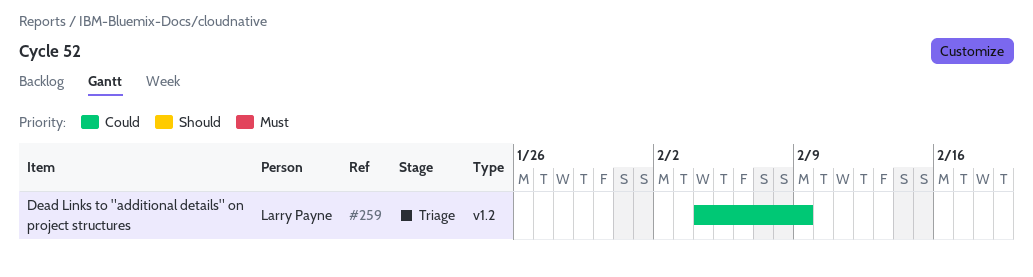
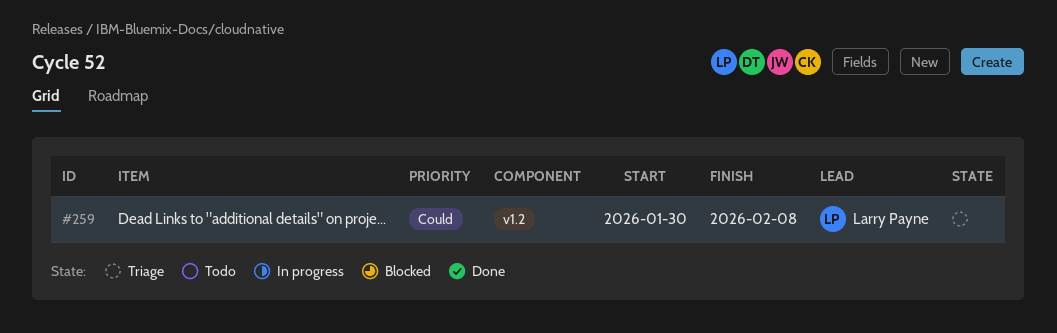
#259, start: Feb 4 -> Jan 30
#259, due: Feb 9 -> Feb 8

